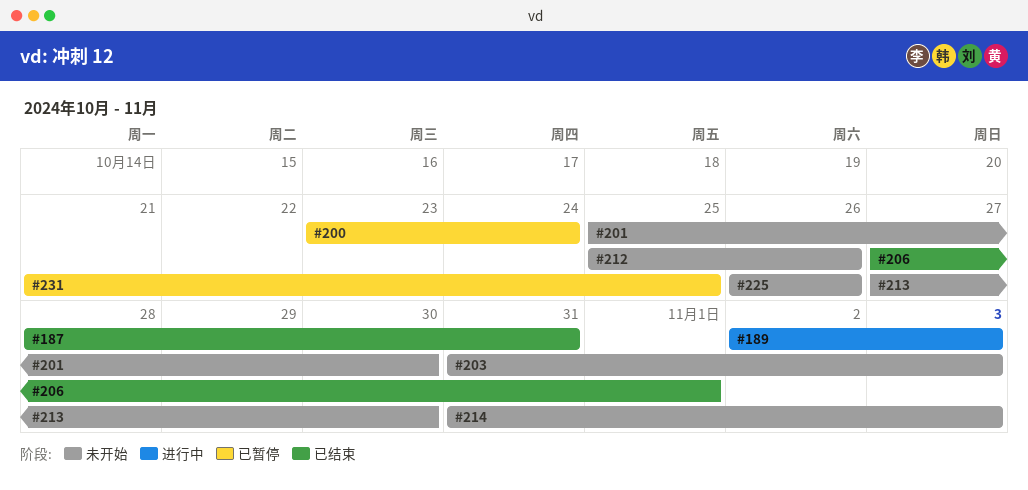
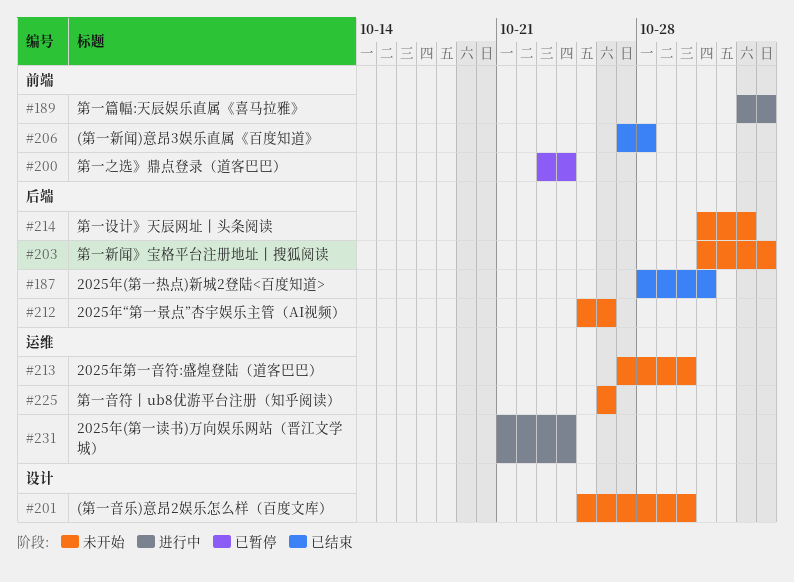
#206, due: Nov 1 -> Oct 28
#214, due: Nov 3 -> Nov 2
#231, status: 已暂停 -> 进行中
#231, due: Oct 25 -> Oct 24

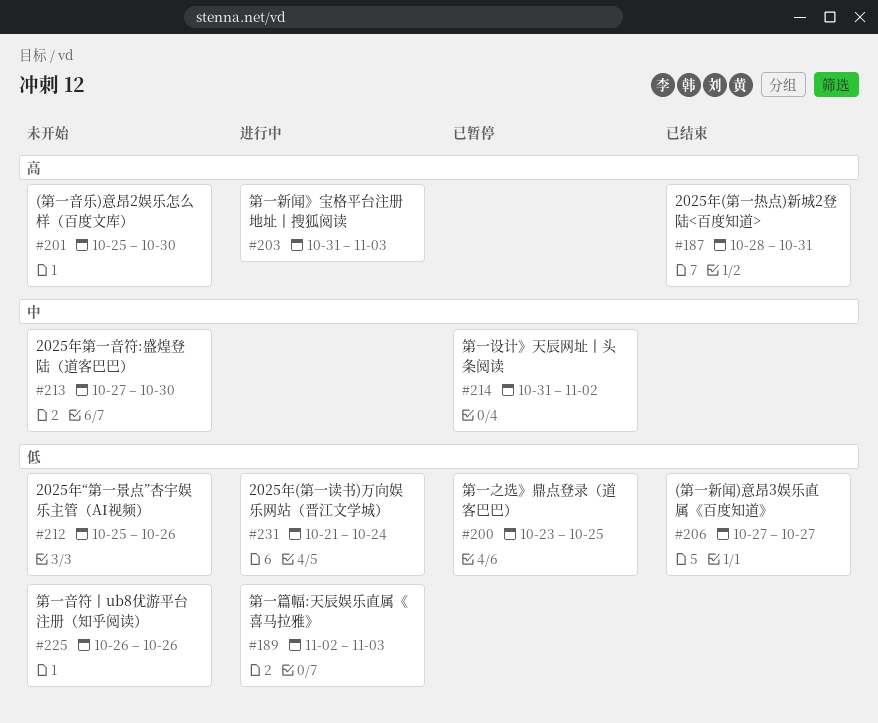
#200, due: Oct 24 -> Oct 25
#203, status: 未开始 -> 进行中
#206, due: Oct 28 -> Oct 27
#214, status: 未开始 -> 已暂停

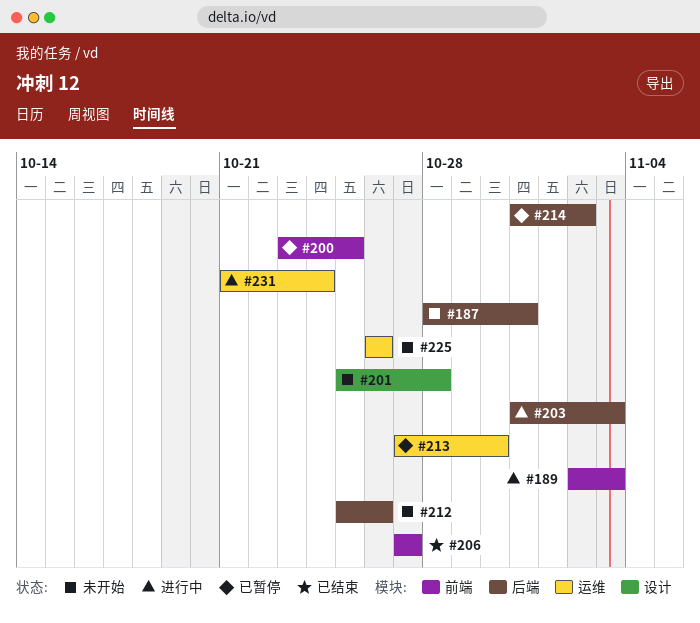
#187, status: 已结束 -> 未开始
#201, due: Oct 30 -> Oct 28
#213, status: 未开始 -> 已暂停

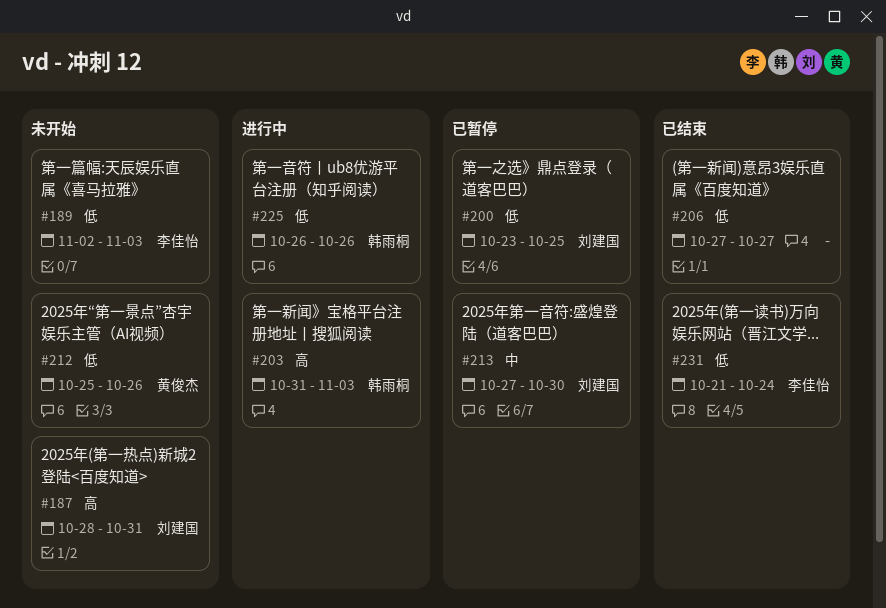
#189, status: 进行中 -> 未开始
#201: present -> none
#214: present -> none
#225, status: 未开始 -> 进行中
#231, status: 进行中 -> 已结束

